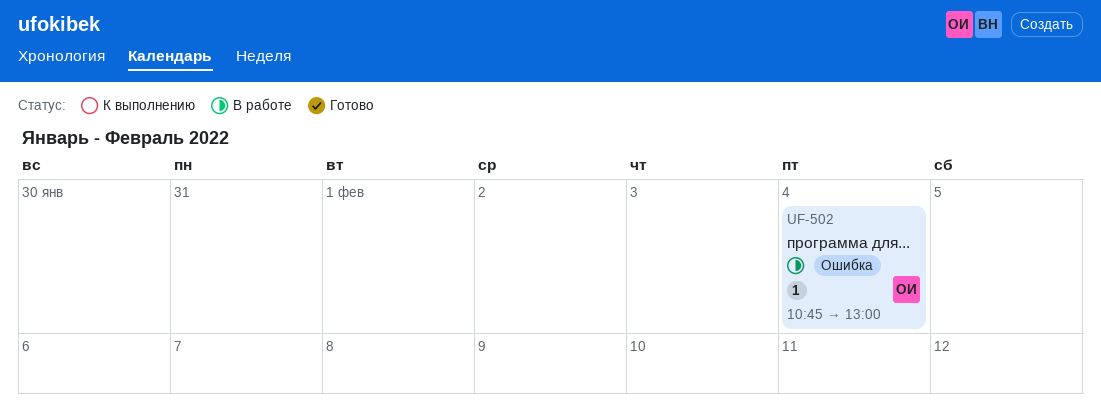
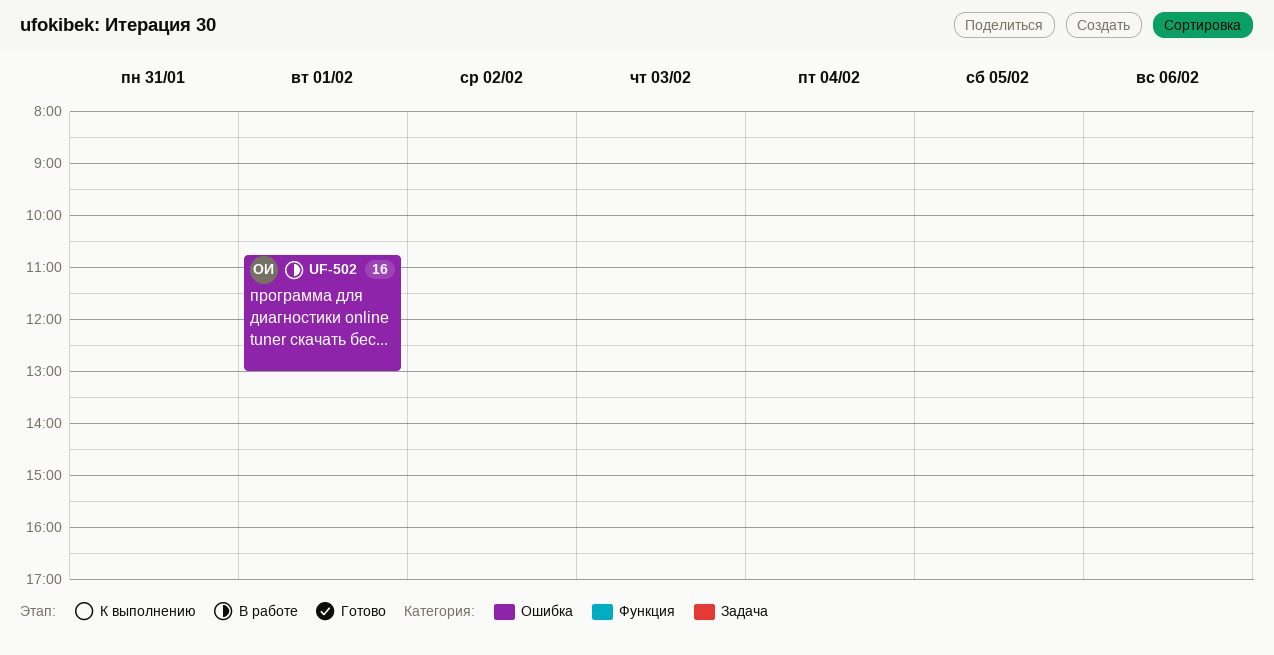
UF-502, estimate: 1 -> 16
UF-502, day: Feb 4 -> Feb 1

